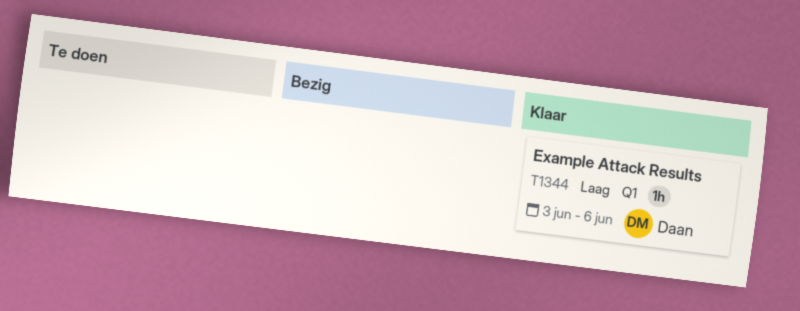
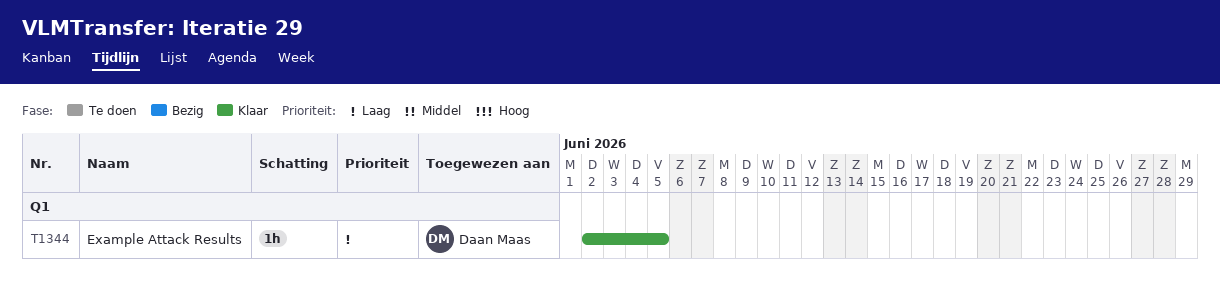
T1344, start: Jun 3 -> Jun 2
T1344, due: Jun 6 -> Jun 5

